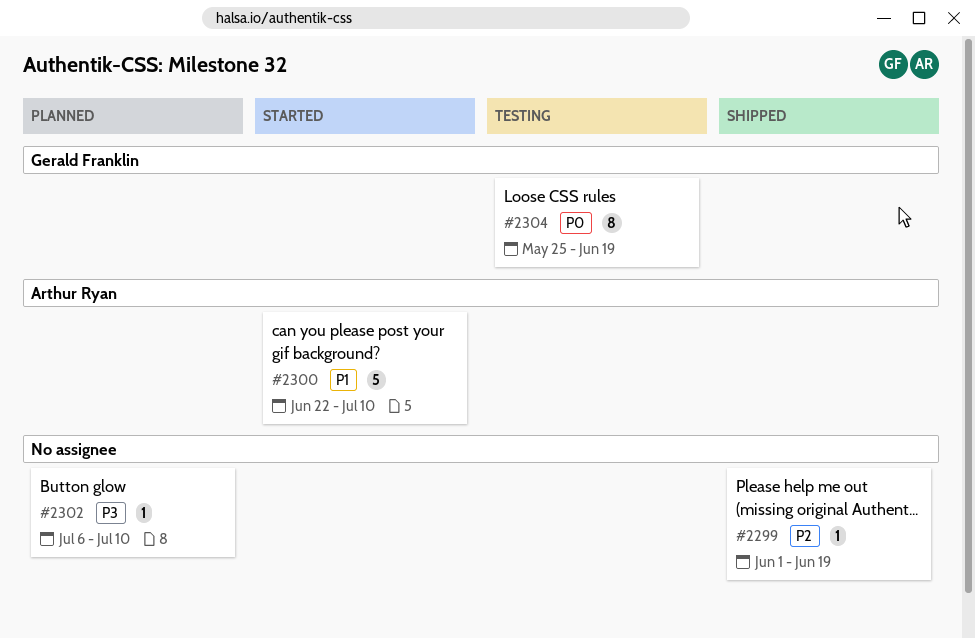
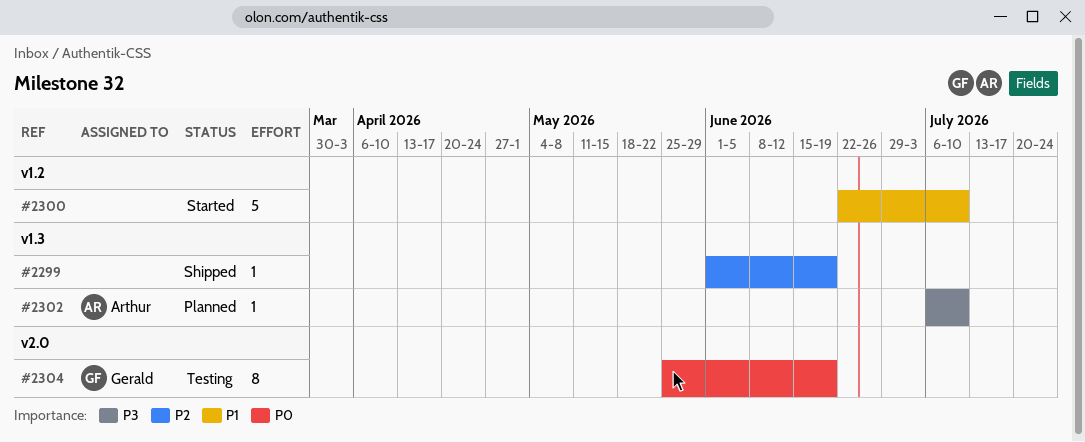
#2300, owner: Arthur Ryan -> none
#2302, owner: none -> Arthur Ryan

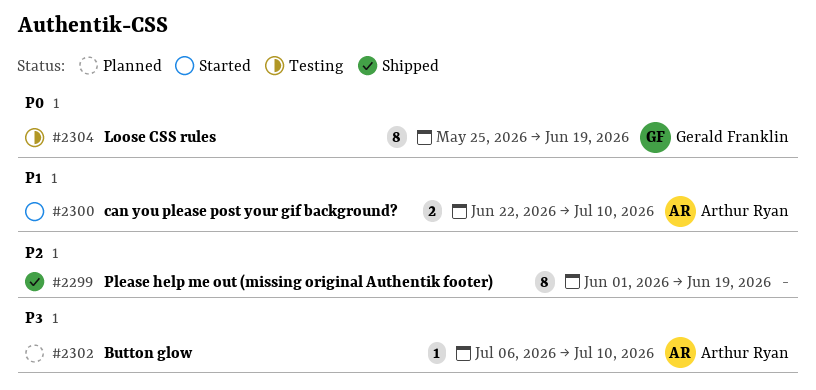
#2299, estimate: 1 -> 8
#2300, owner: none -> Arthur Ryan
#2300, estimate: 5 -> 2

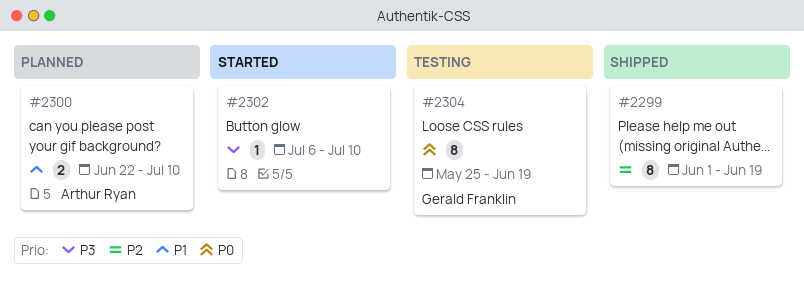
#2300, status: Started -> Planned
#2302, status: Planned -> Started
#2302, owner: Arthur Ryan -> none

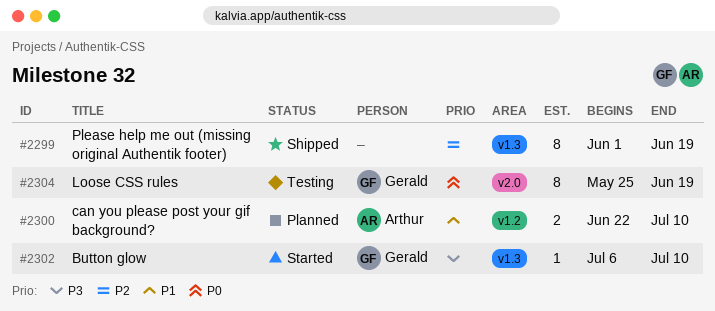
#2302, owner: none -> Gerald Franklin

